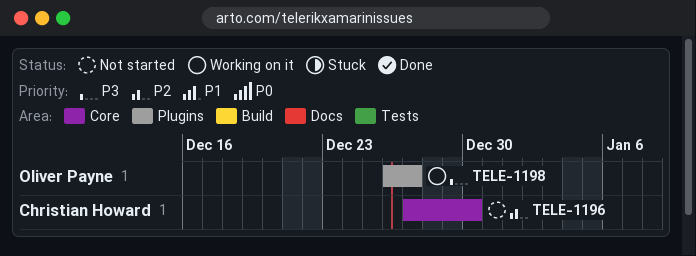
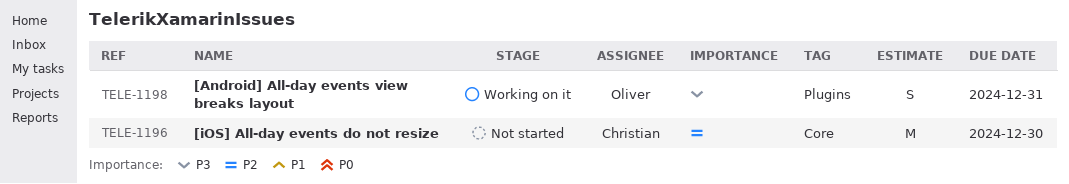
TELE-1198, due: Dec 27 -> Dec 31

